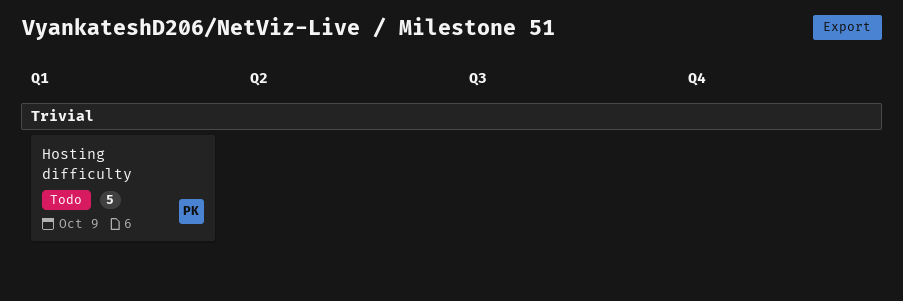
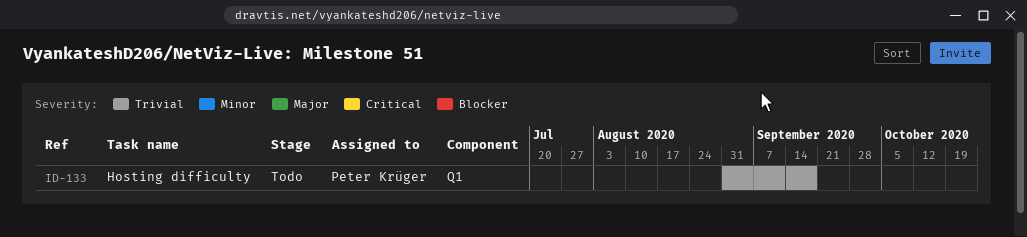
Hosting difficulty, due: Oct 9 -> Sep 18

